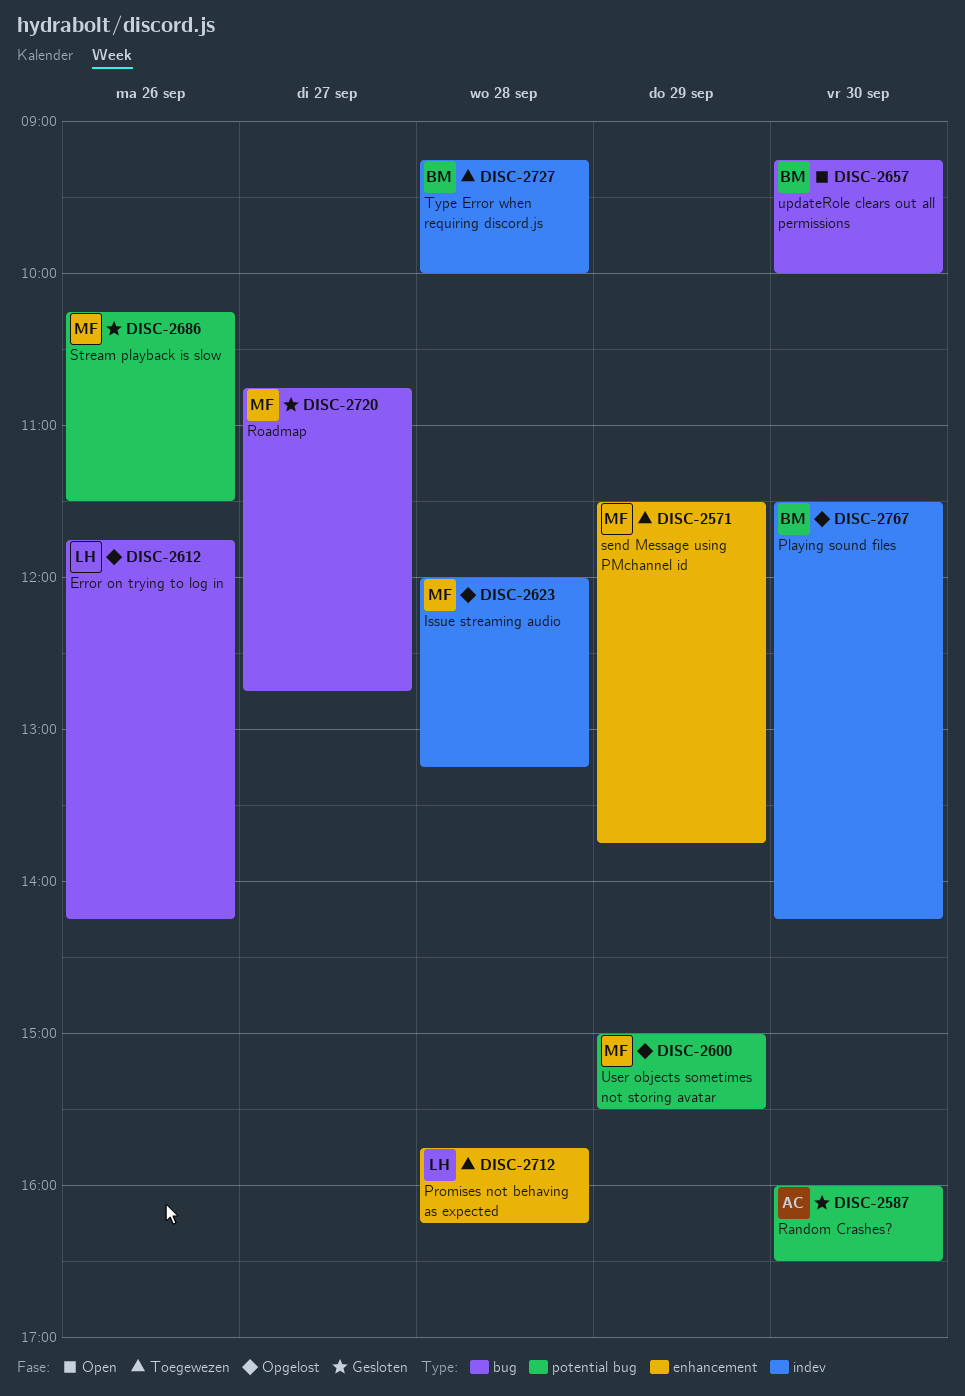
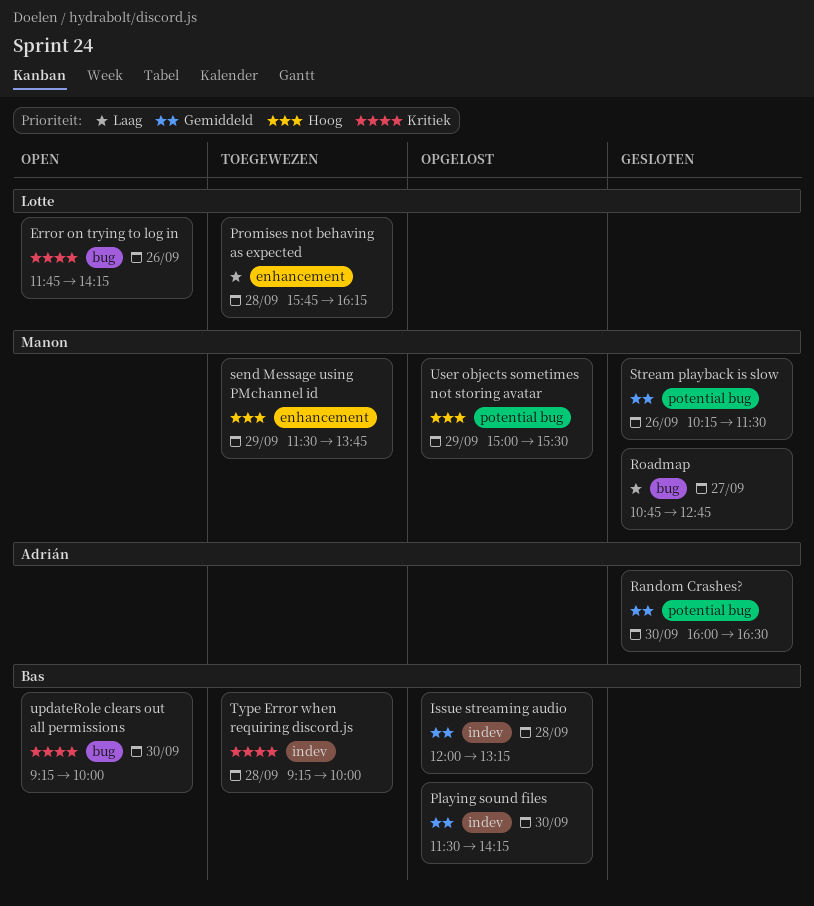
Error on trying to log in, status: Opgelost -> Open
Issue streaming audio, owner: Manon -> Bas

